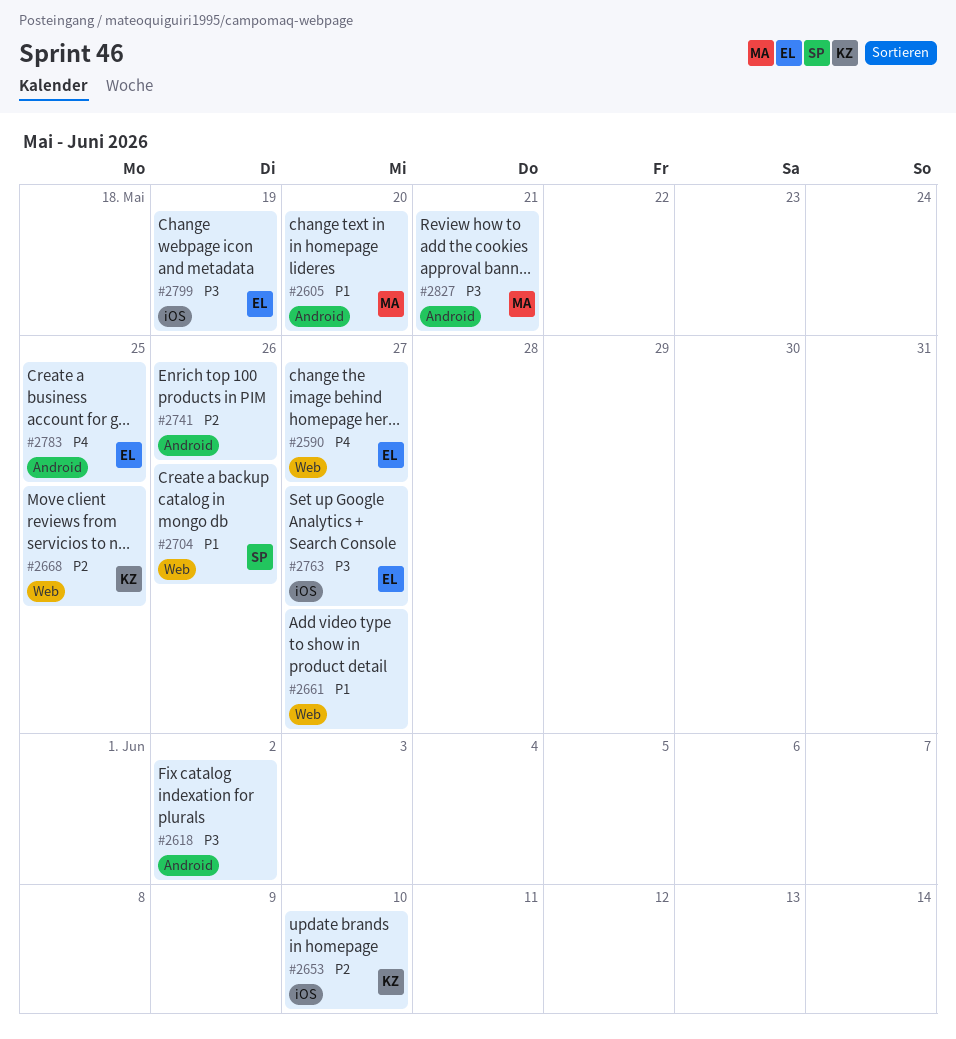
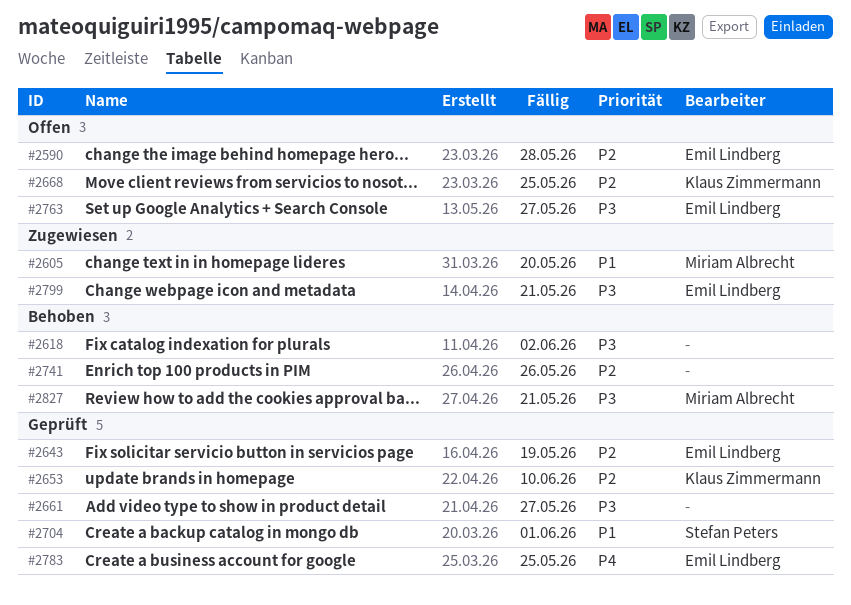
#2590, priority: P4 -> P2
#2590, due: May 27 -> May 28
#2643: none -> present
#2661, priority: P1 -> P3
#2704, due: May 26 -> Jun 1
#2799, due: May 19 -> May 21

